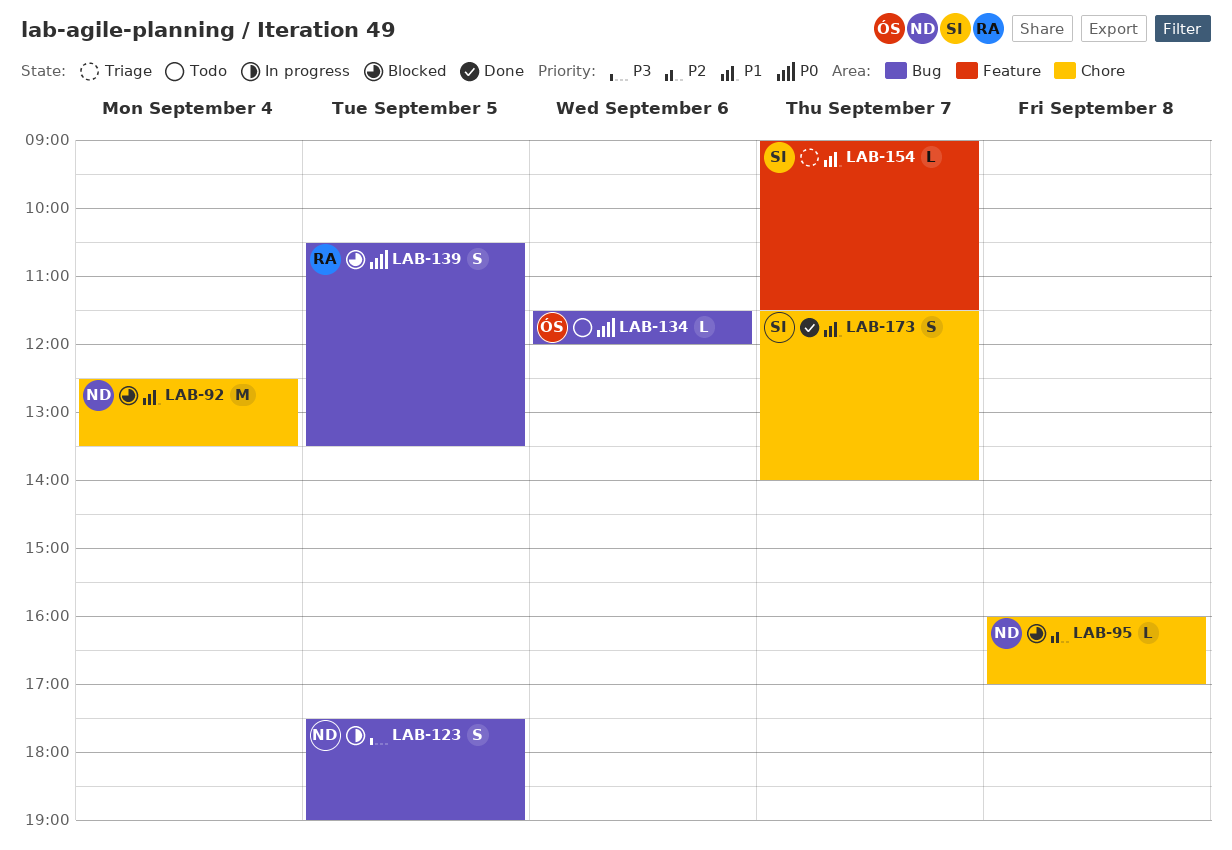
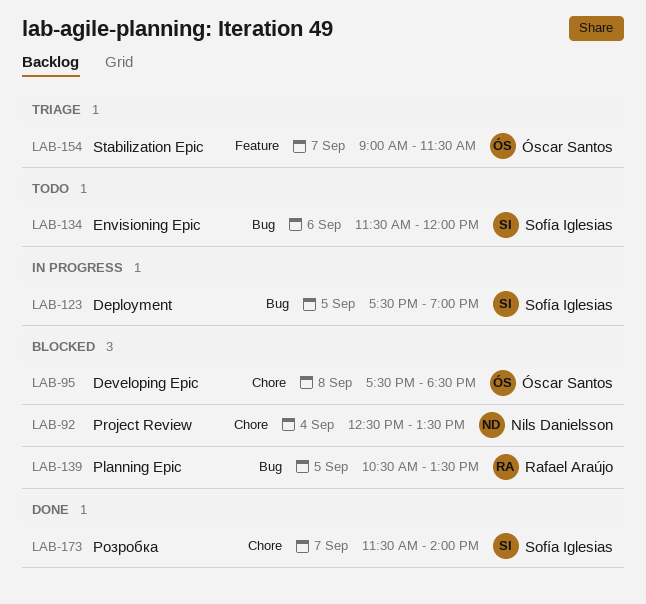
LAB-95, owner: Nils Danielsson -> Óscar Santos
LAB-95, begins: 16:00 -> 17:30
LAB-95, ends: 17:00 -> 18:30
LAB-123, owner: Nils Danielsson -> Sofía Iglesias
LAB-134, owner: Óscar Santos -> Sofía Iglesias
LAB-154, owner: Sofía Iglesias -> Óscar Santos

